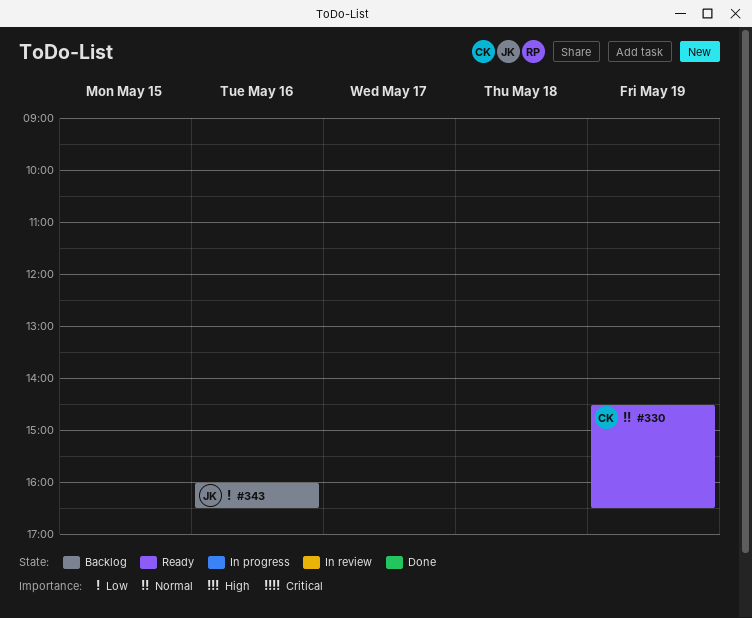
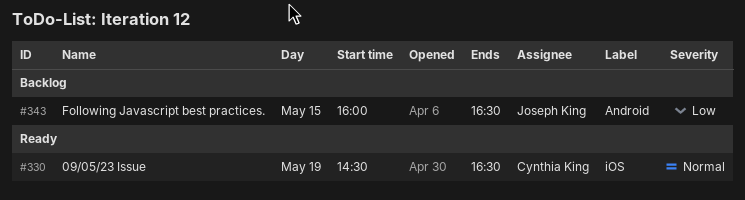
#343, day: May 16 -> May 15

